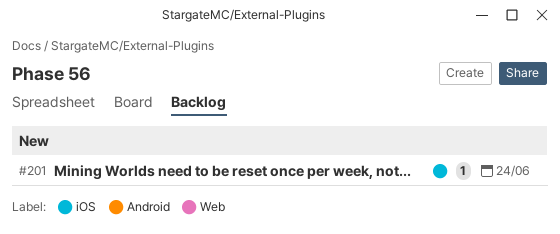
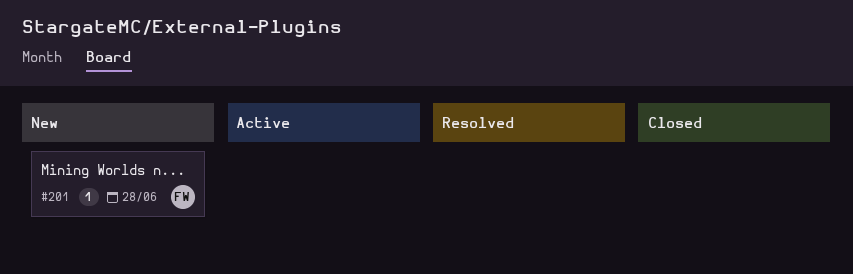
#201, due: Jun 24 -> Jun 28

